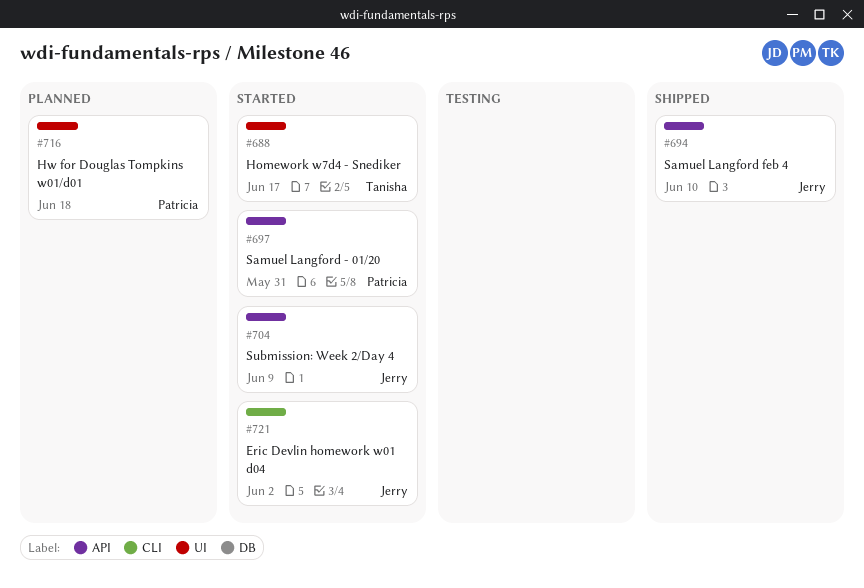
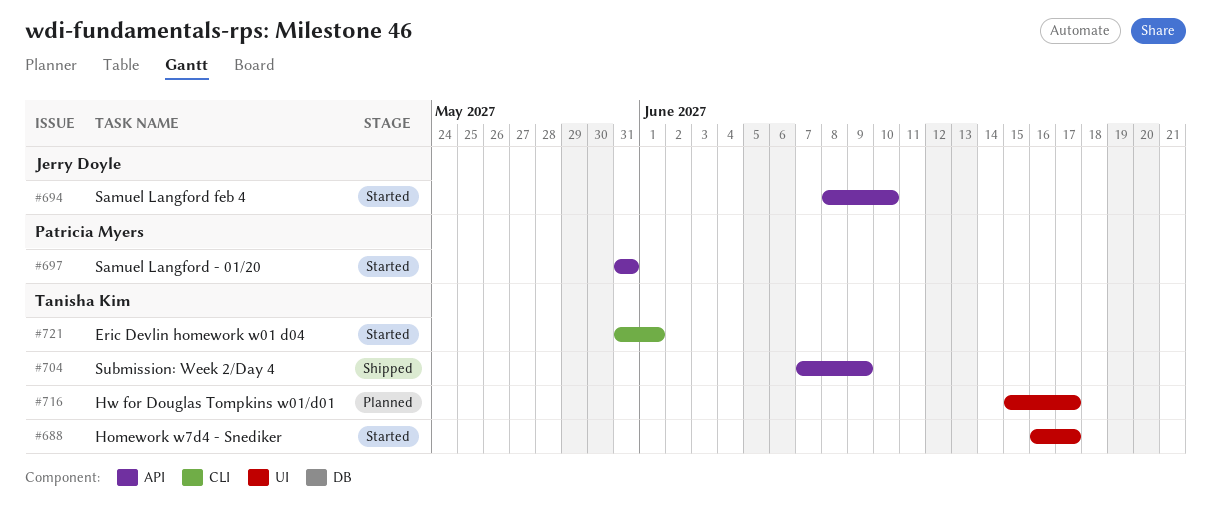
#694, status: Shipped -> Started
#704, status: Started -> Shipped
#704, owner: Jerry Doyle -> Tanisha Kim
#716, owner: Patricia Myers -> Tanisha Kim
#716, due: Jun 18 -> Jun 17
#721, owner: Jerry Doyle -> Tanisha Kim
#721, due: Jun 2 -> Jun 1

